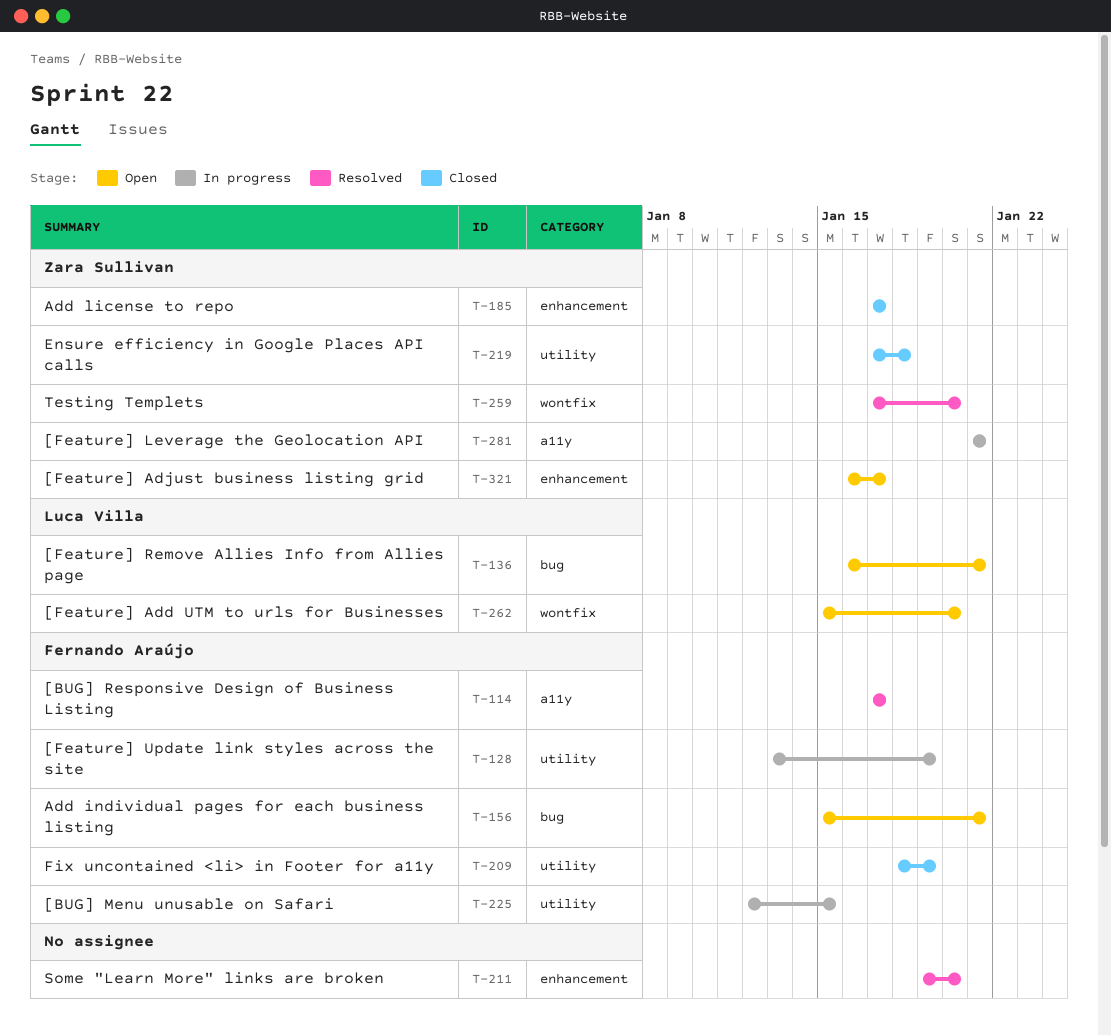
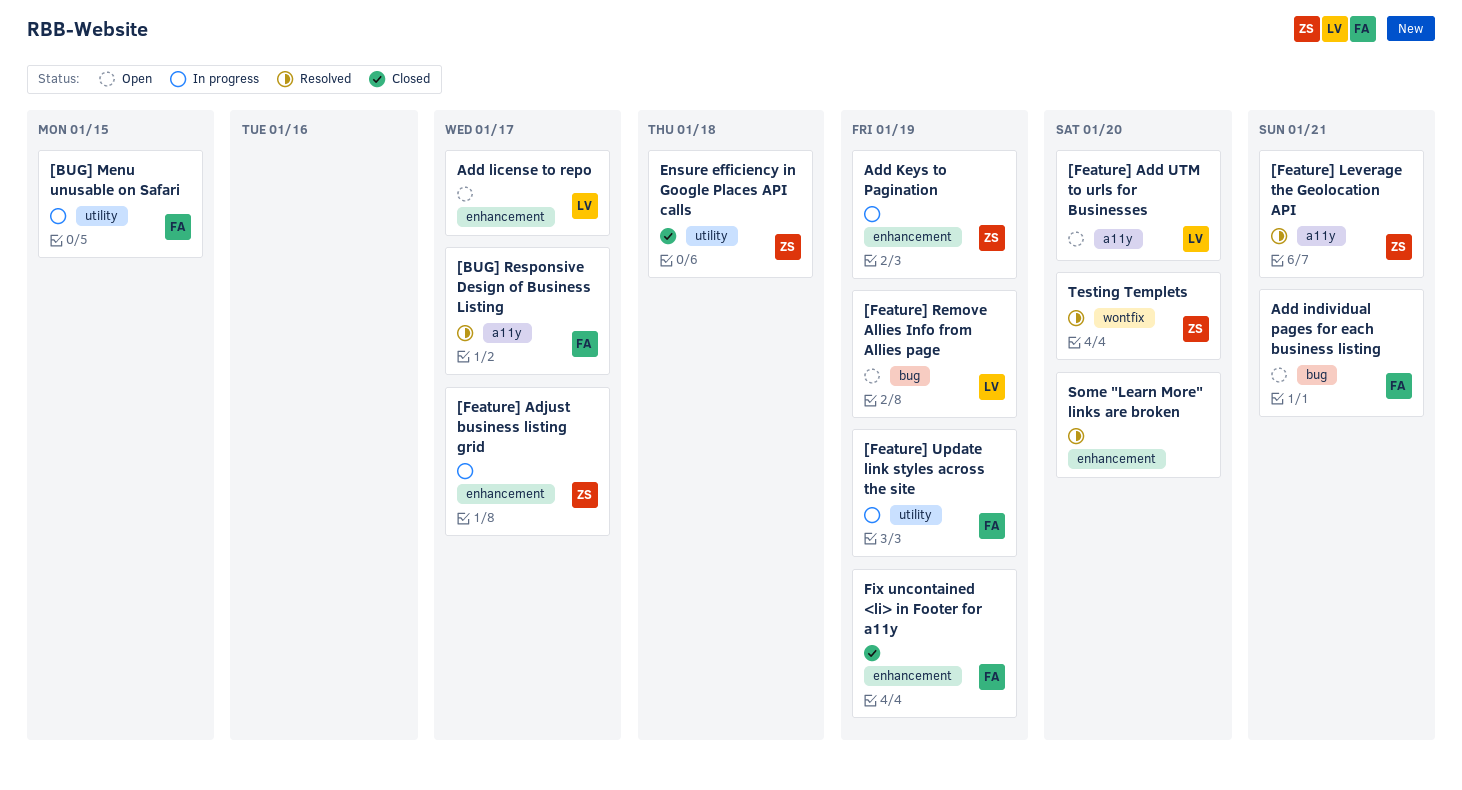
[Feature] Add UTM to urls for Businesses, label: wontfix -> a11y
[Feature] Adjust business listing grid, status: Open -> In progress
[Feature] Leverage the Geolocation API, status: In progress -> Resolved
[Feature] Remove Allies Info from Allies page, due: Jan 21 -> Jan 19
Add Keys to Pagination: none -> present
Add license to repo, status: Closed -> Open
Add license to repo, owner: Zara Sullivan -> Luca Villa
Fix uncontained <li> in Footer for a11y, label: utility -> enhancement

